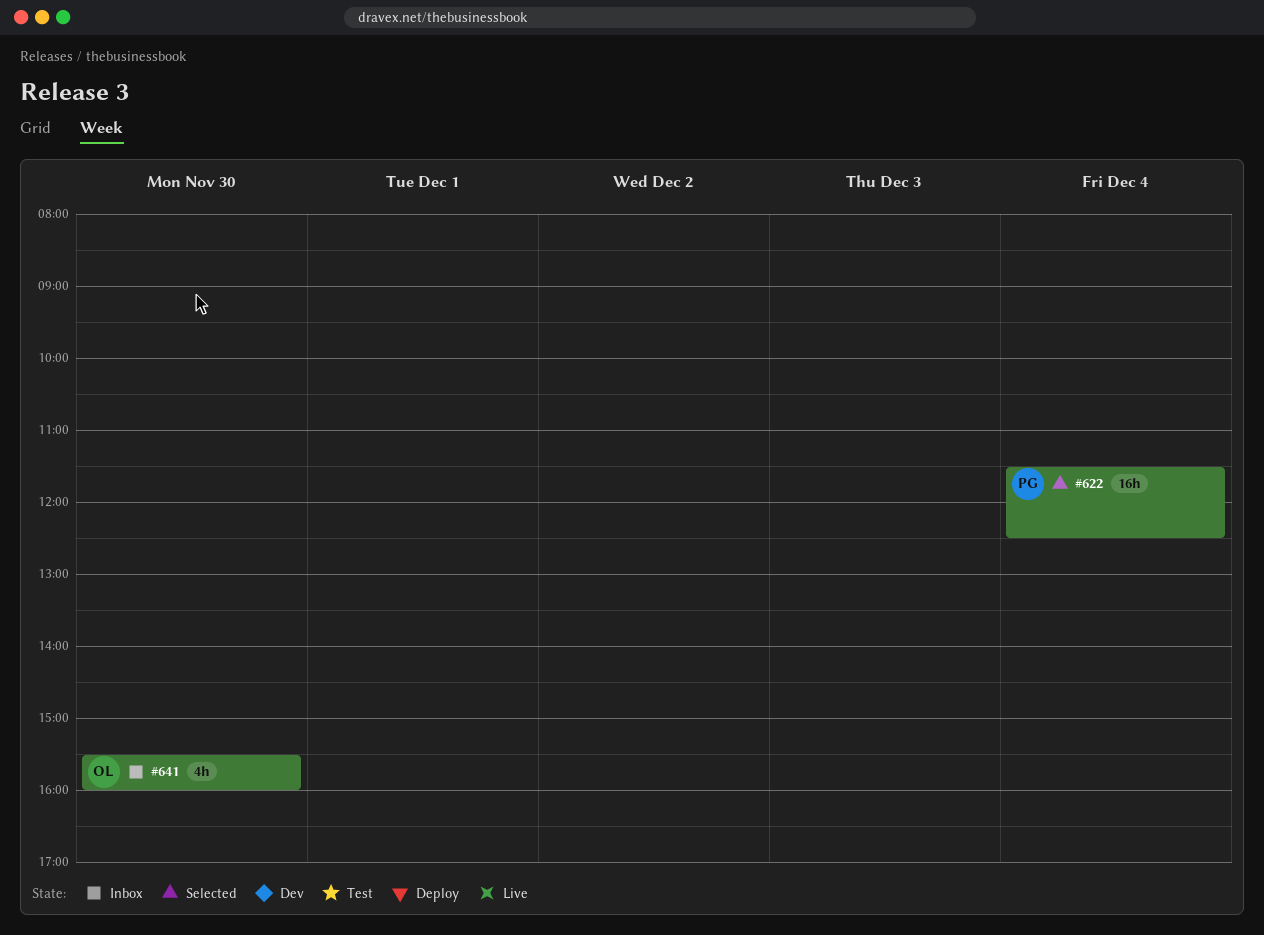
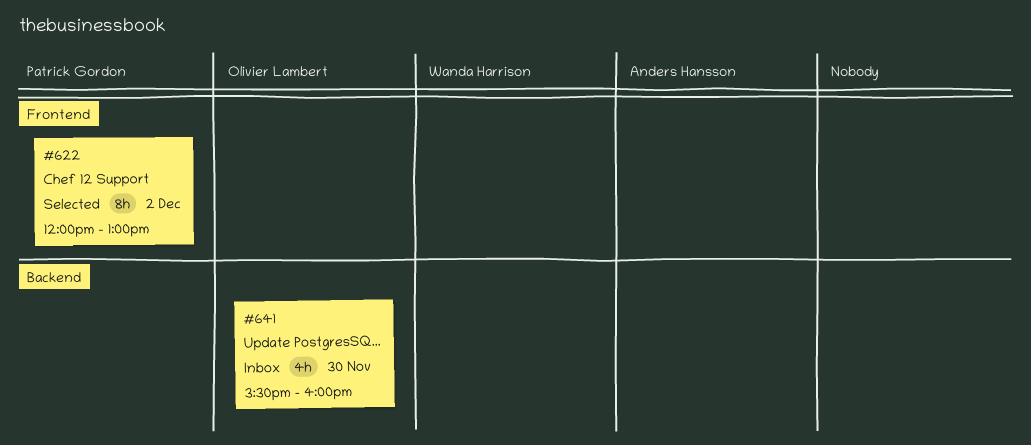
#622, estimate: 16h -> 8h
#622, day: Dec 4 -> Dec 2
#622, begins: 11:30 -> 12:00
#622, ends: 12:30 -> 13:00

